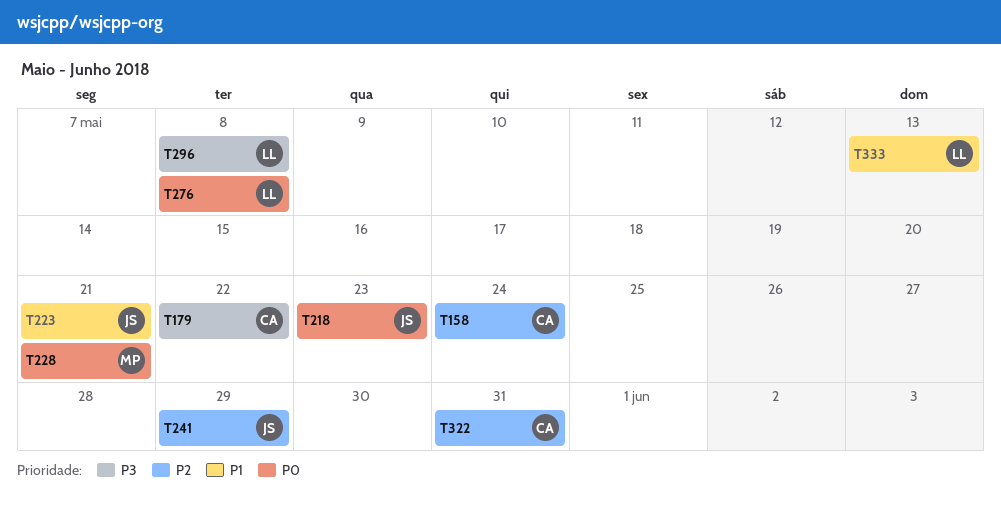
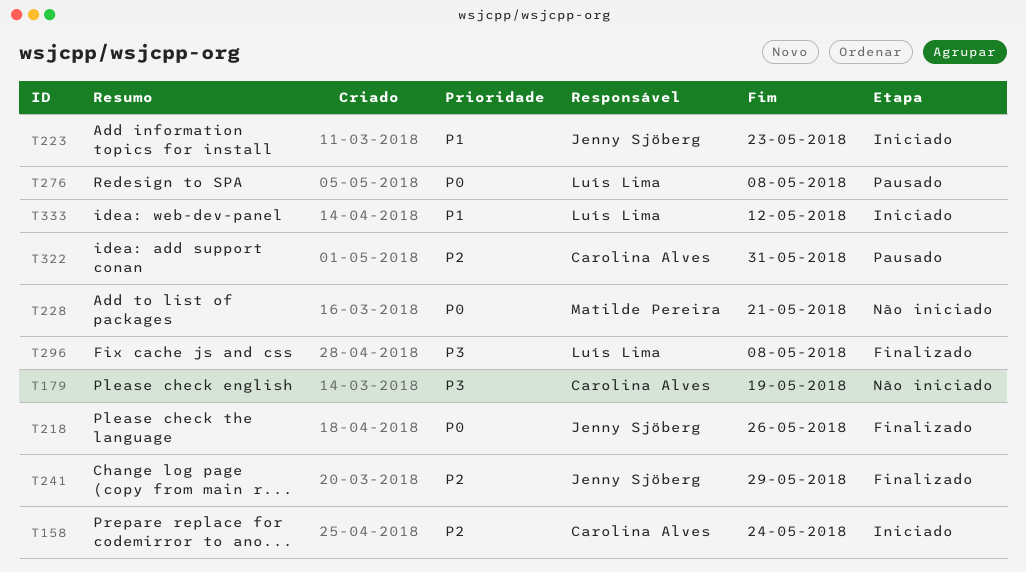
T179, due: May 22 -> May 19
T218, due: May 23 -> May 26
T223, due: May 21 -> May 23
T333, due: May 13 -> May 12

